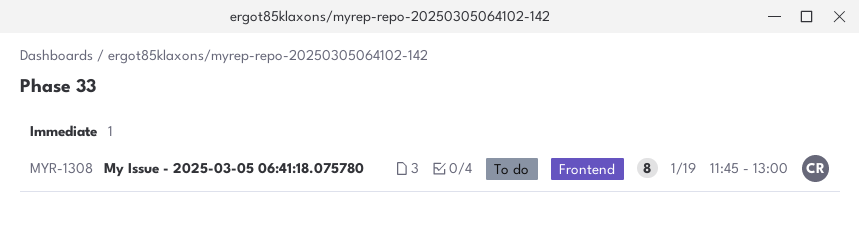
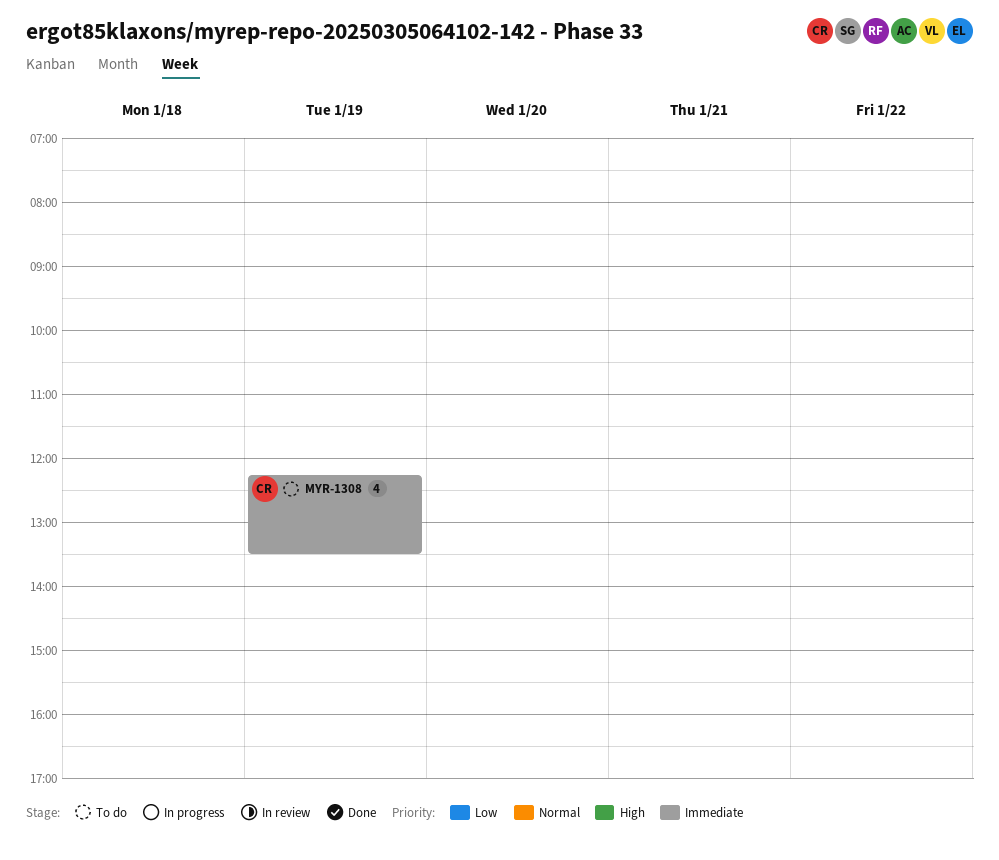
MYR-1308, estimate: 8 -> 4
MYR-1308, begins: 11:45 -> 12:15
MYR-1308, ends: 13:00 -> 13:30

